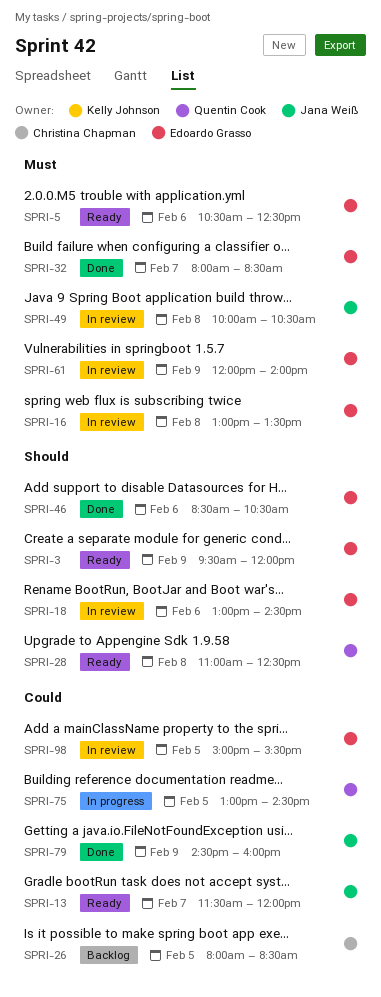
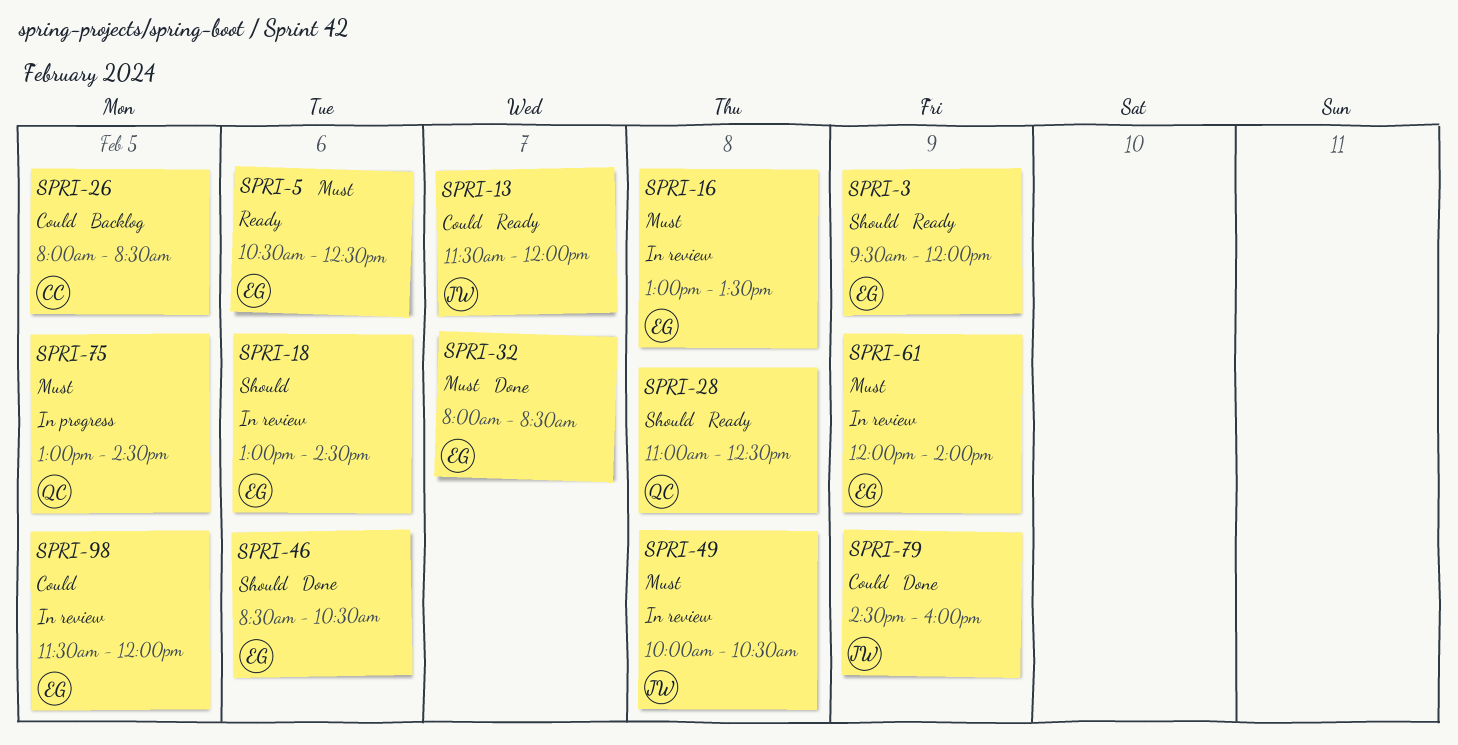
SPRI-75, priority: Could -> Must
SPRI-98, begins: 15:00 -> 11:30
SPRI-98, ends: 15:30 -> 12:00

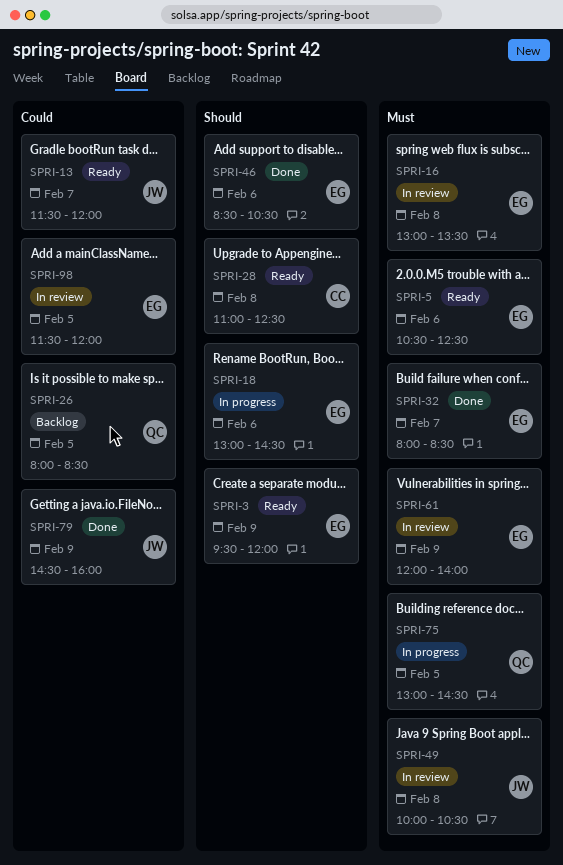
SPRI-18, status: In review -> In progress
SPRI-26, owner: CC -> QC
SPRI-28, owner: QC -> CC

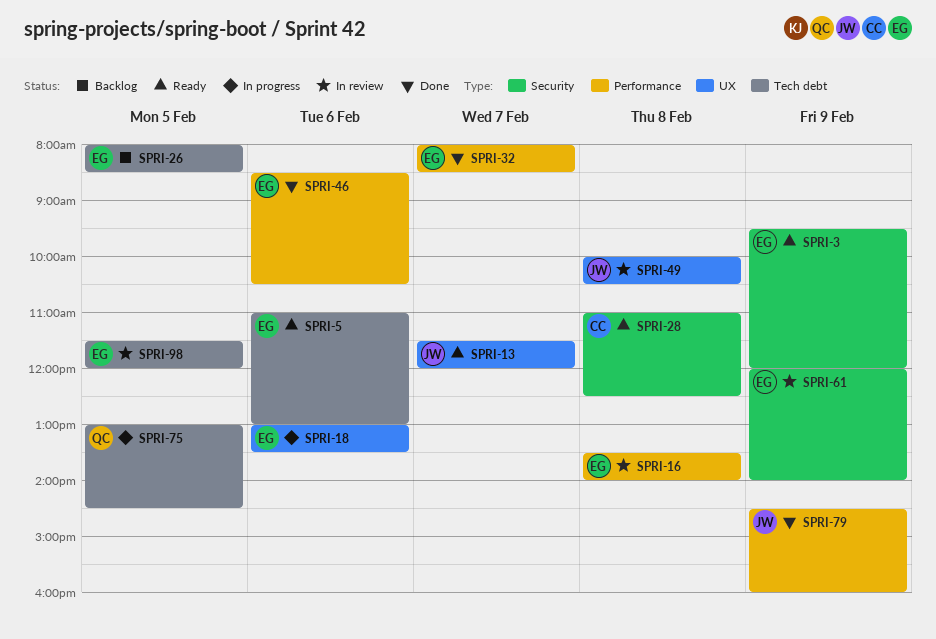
SPRI-5, begins: 10:30 -> 11:00
SPRI-5, ends: 12:30 -> 13:00
SPRI-16, begins: 13:00 -> 13:30
SPRI-16, ends: 13:30 -> 14:00
SPRI-18, ends: 14:30 -> 13:30
SPRI-26, owner: QC -> EG

